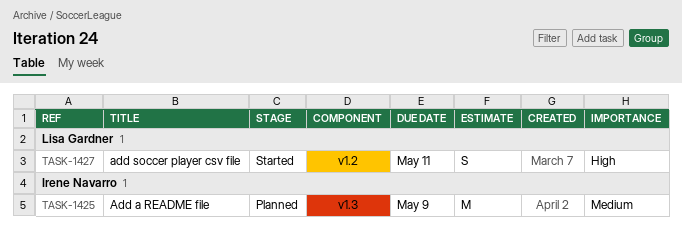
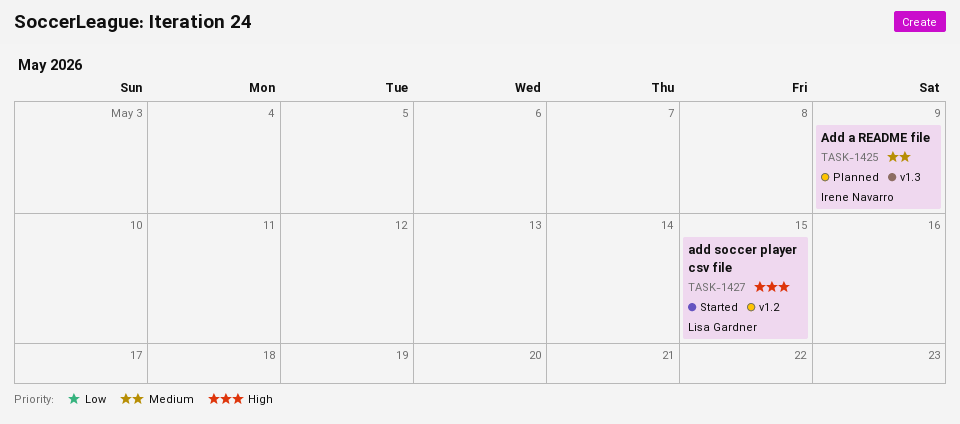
TASK-1427, due: May 11 -> May 15

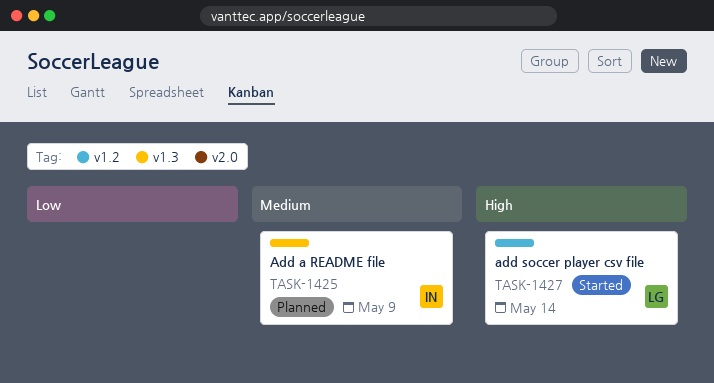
TASK-1427, due: May 15 -> May 14

